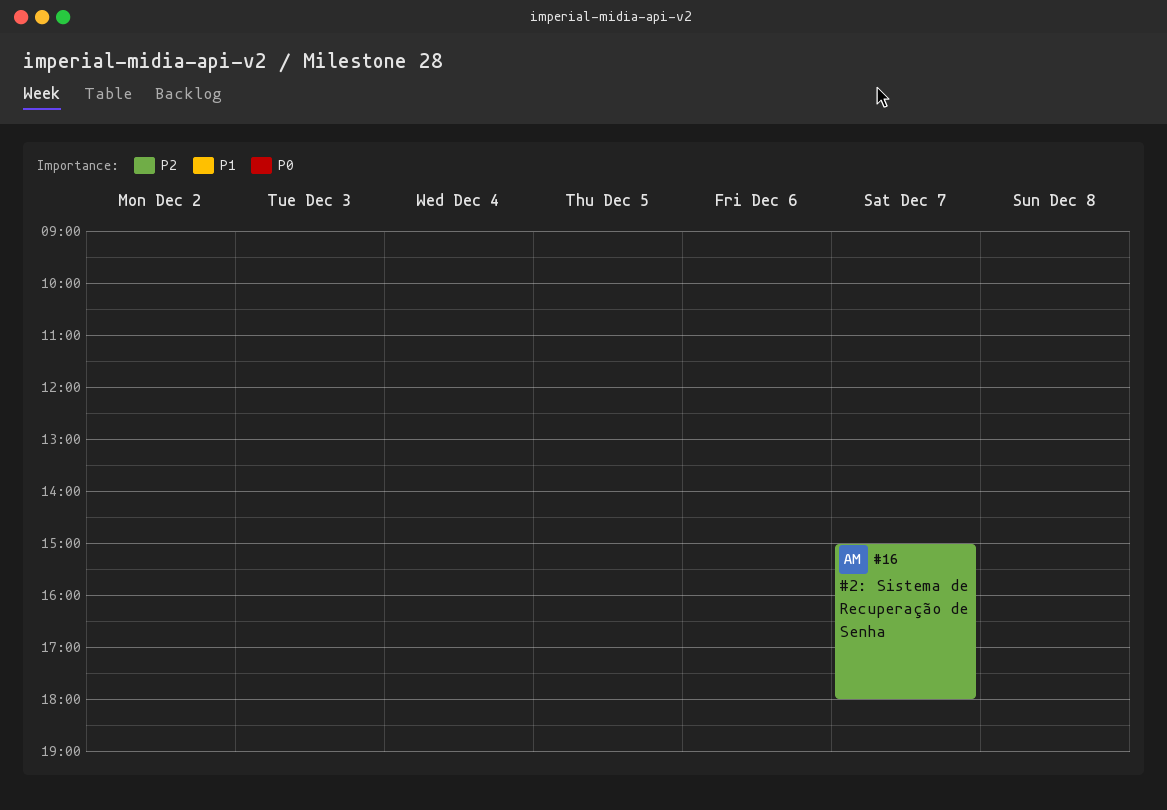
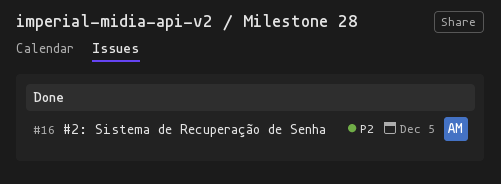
#16, day: Dec 7 -> Dec 5

